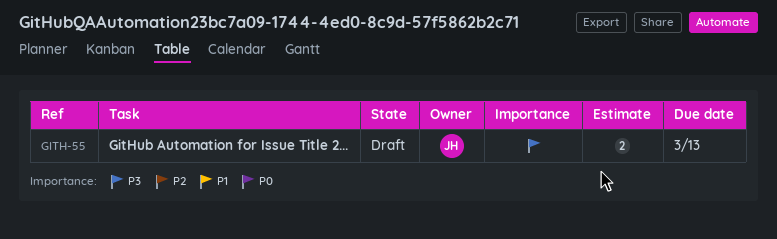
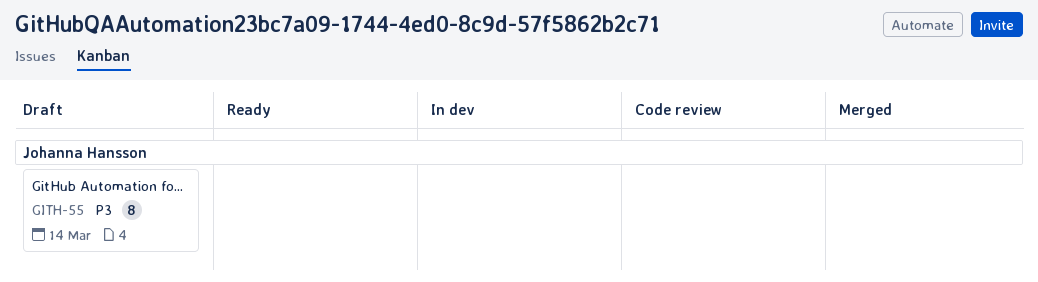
GITH-55, estimate: 2 -> 8
GITH-55, due: Mar 13 -> Mar 14

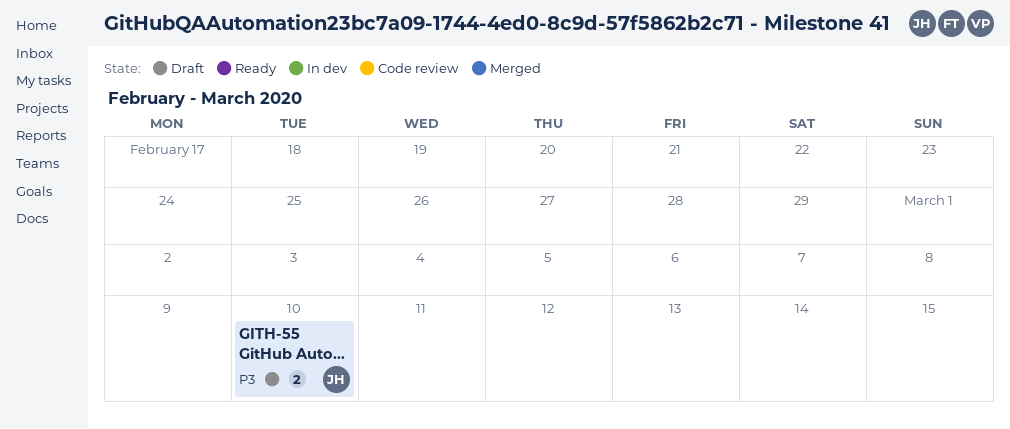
GITH-55, estimate: 8 -> 2
GITH-55, due: Mar 14 -> Mar 10

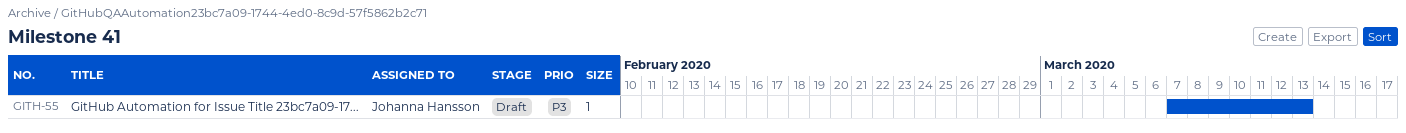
GITH-55, estimate: 2 -> 1
GITH-55, due: Mar 10 -> Mar 13

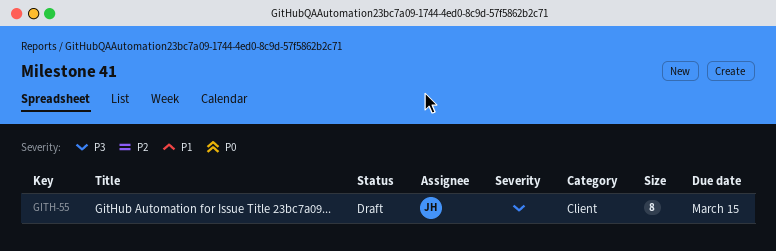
GITH-55, estimate: 1 -> 8
GITH-55, due: Mar 13 -> Mar 15

